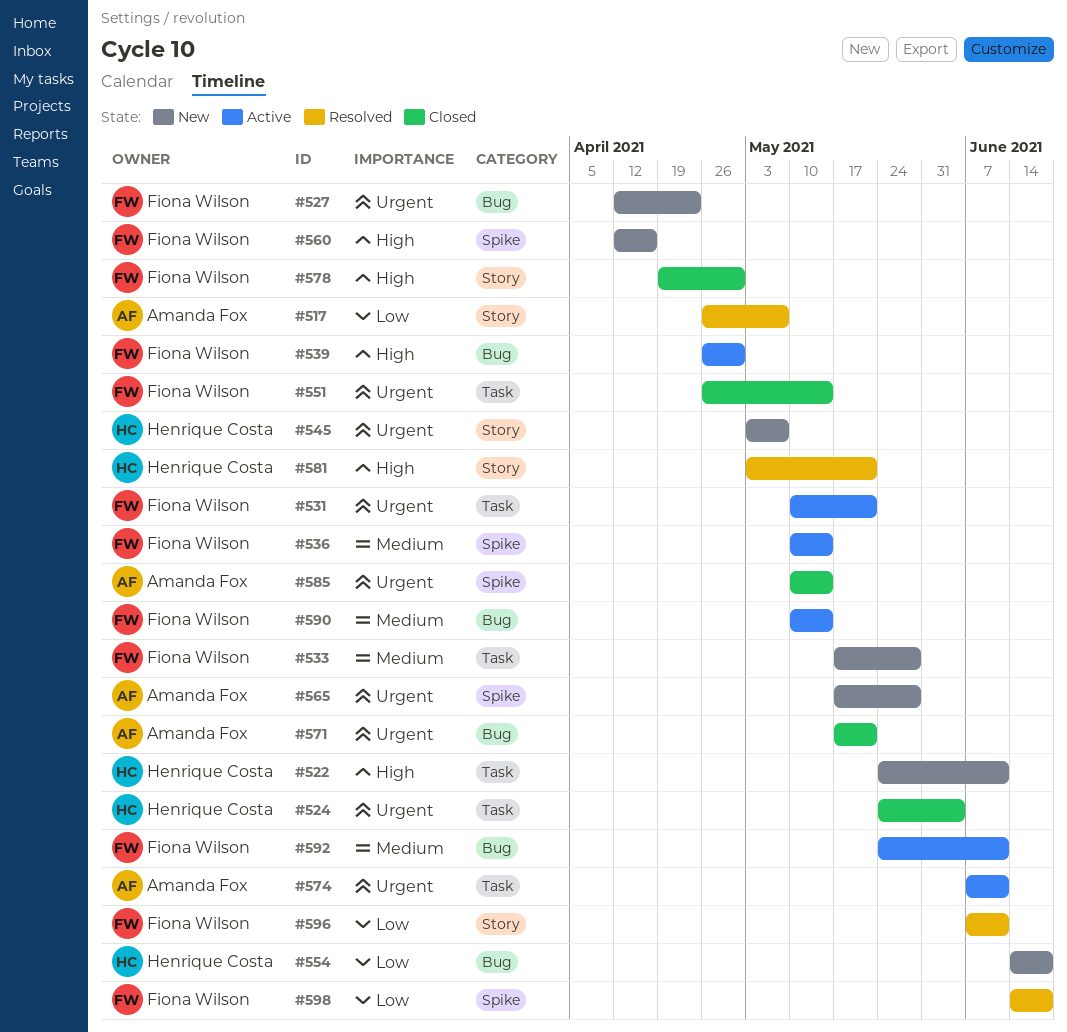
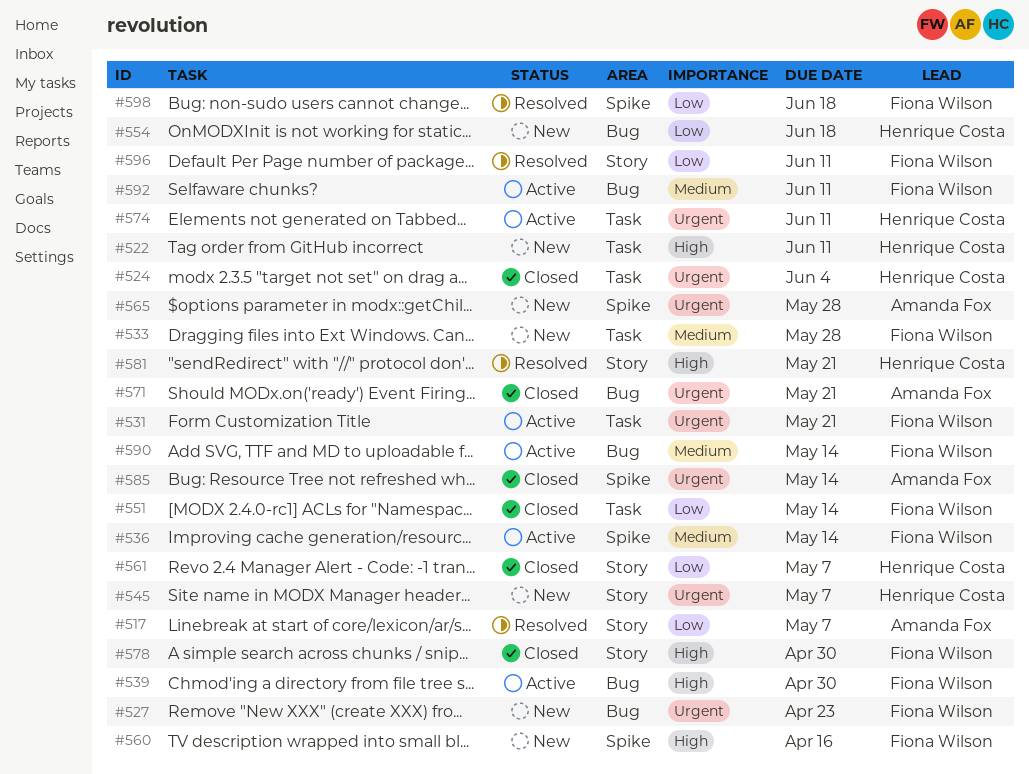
#551, priority: Urgent -> Low
#561: none -> present
#574, owner: Amanda Fox -> Henrique Costa

